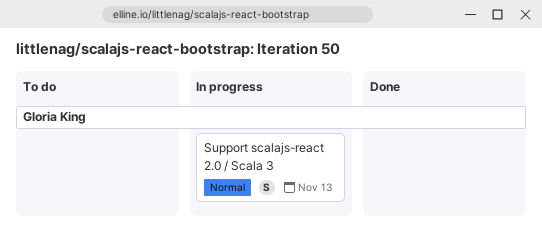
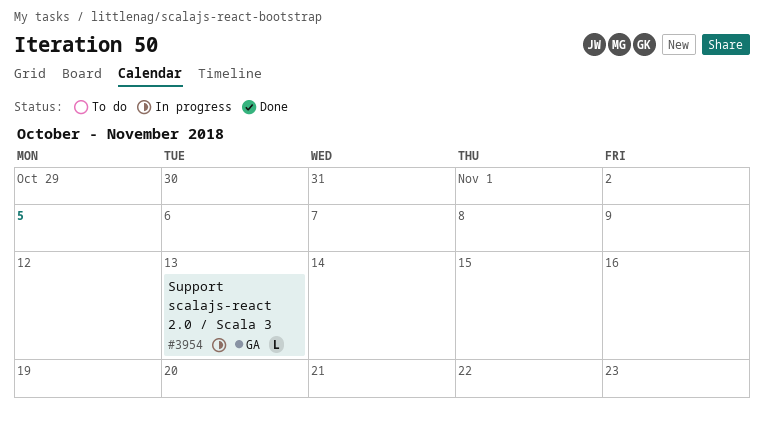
Support scalajs-react 2.0 / Scala 3, estimate: S -> L

